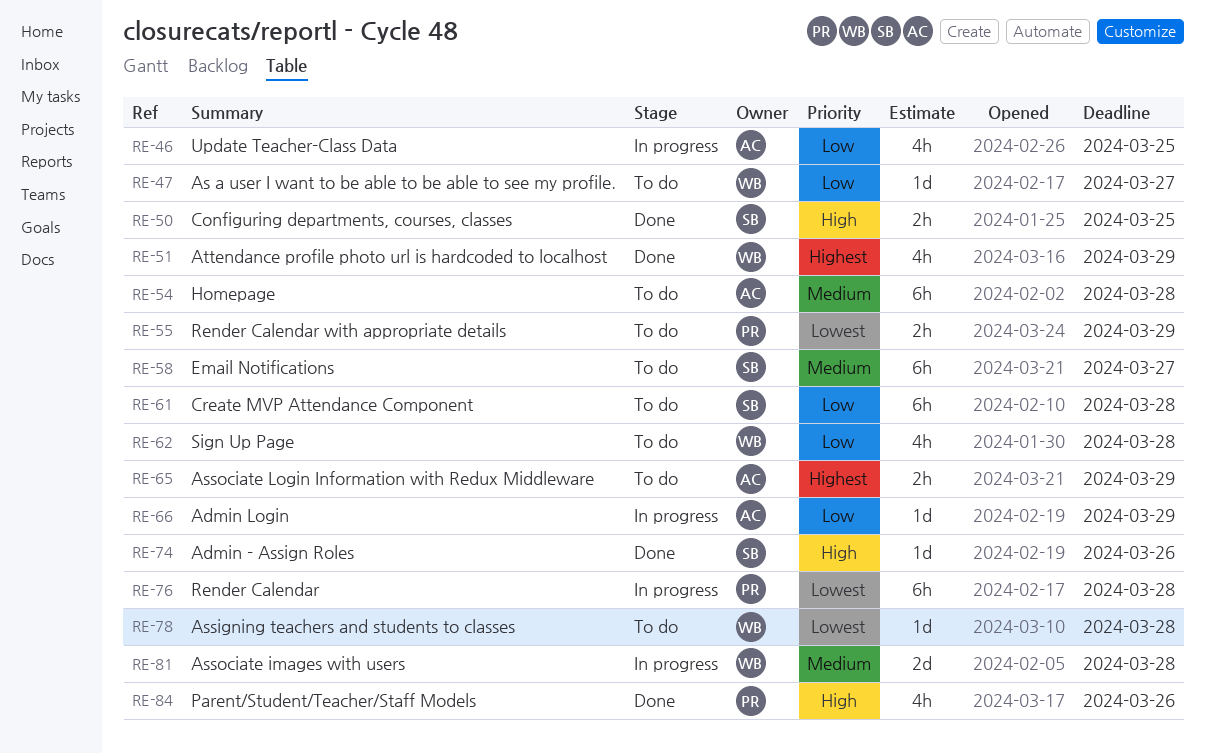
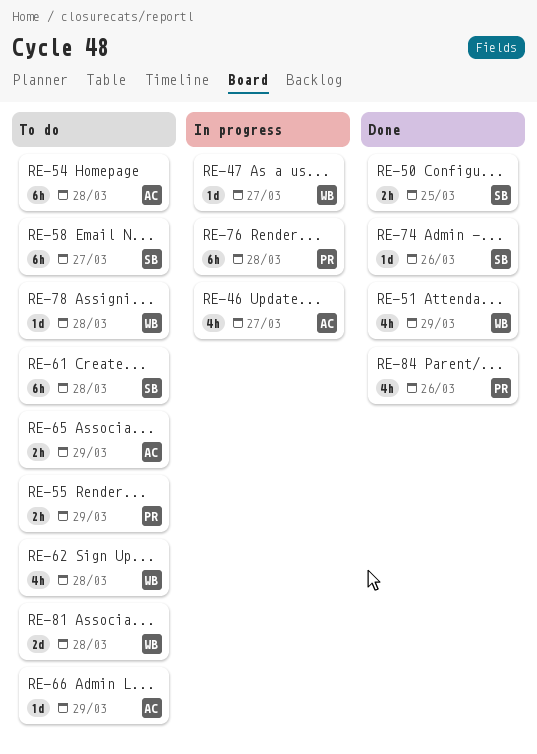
RE-46, due: Mar 25 -> Mar 27
RE-47, status: To do -> In progress
RE-66, status: In progress -> To do
RE-81, status: In progress -> To do

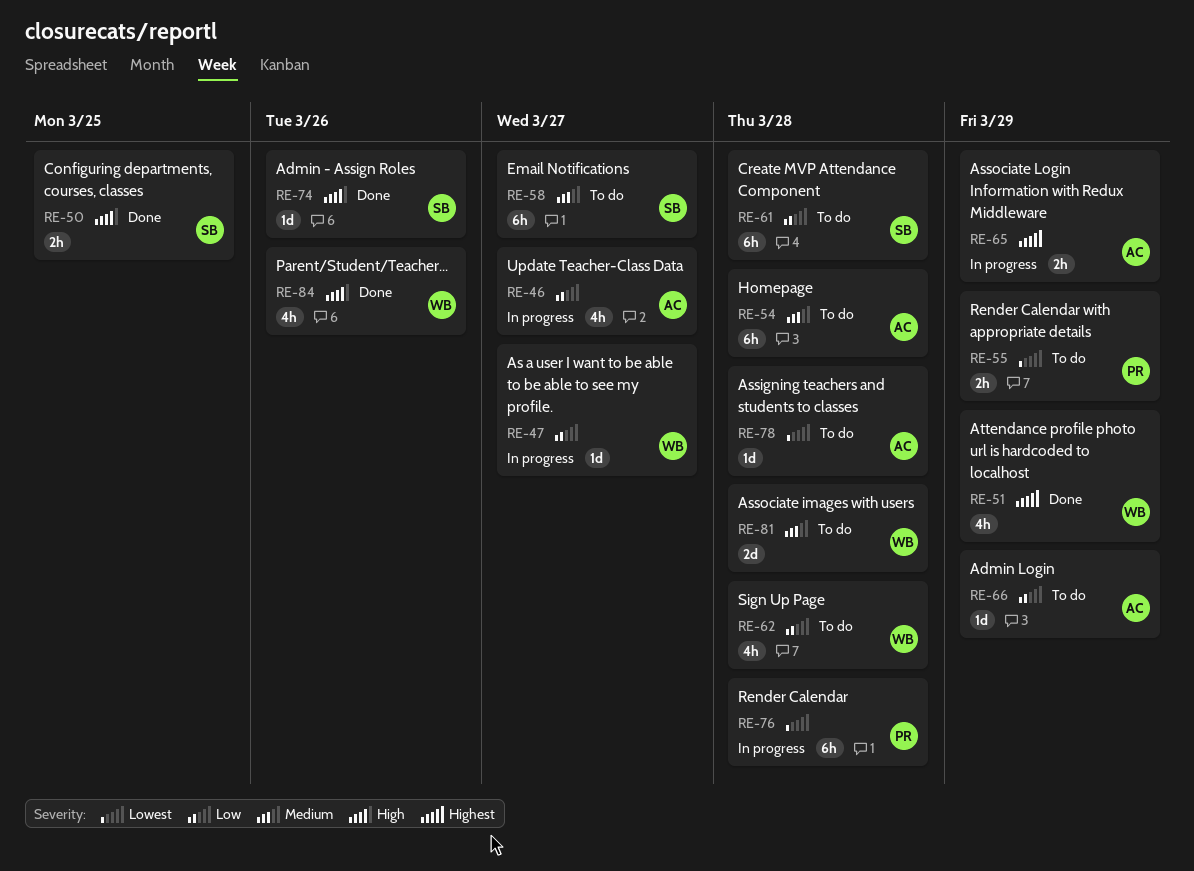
RE-65, status: To do -> In progress
RE-78, owner: WB -> AC
RE-84, owner: PR -> WB

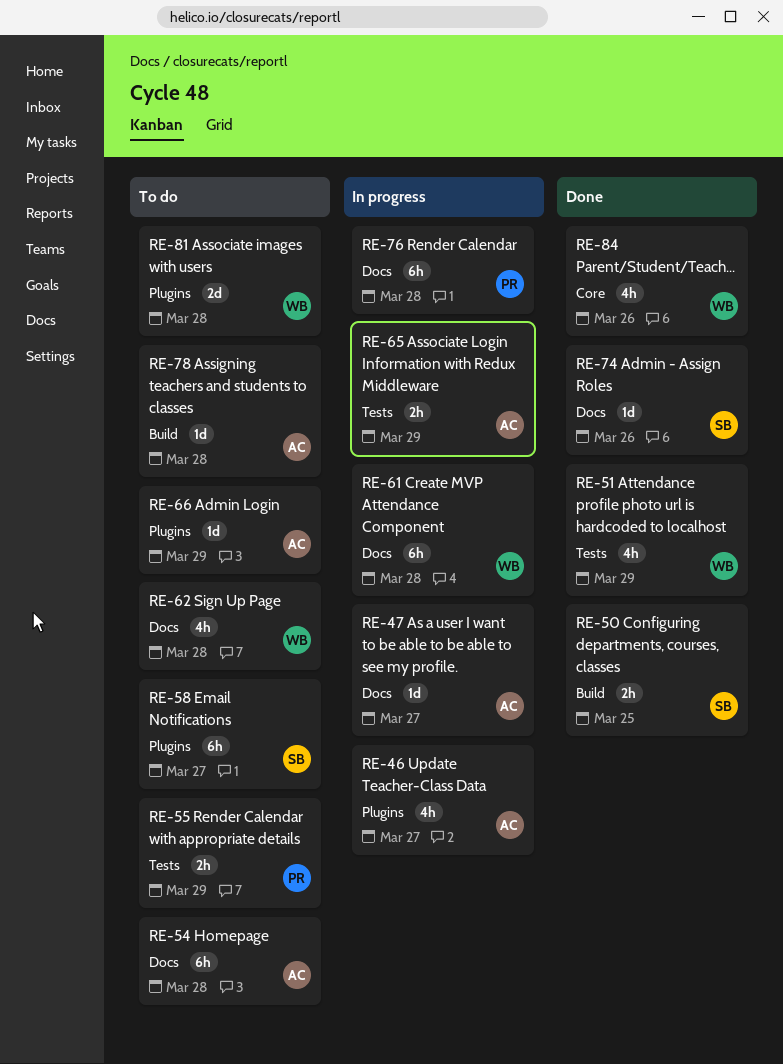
RE-47, owner: WB -> AC
RE-61, status: To do -> In progress
RE-61, owner: SB -> WB

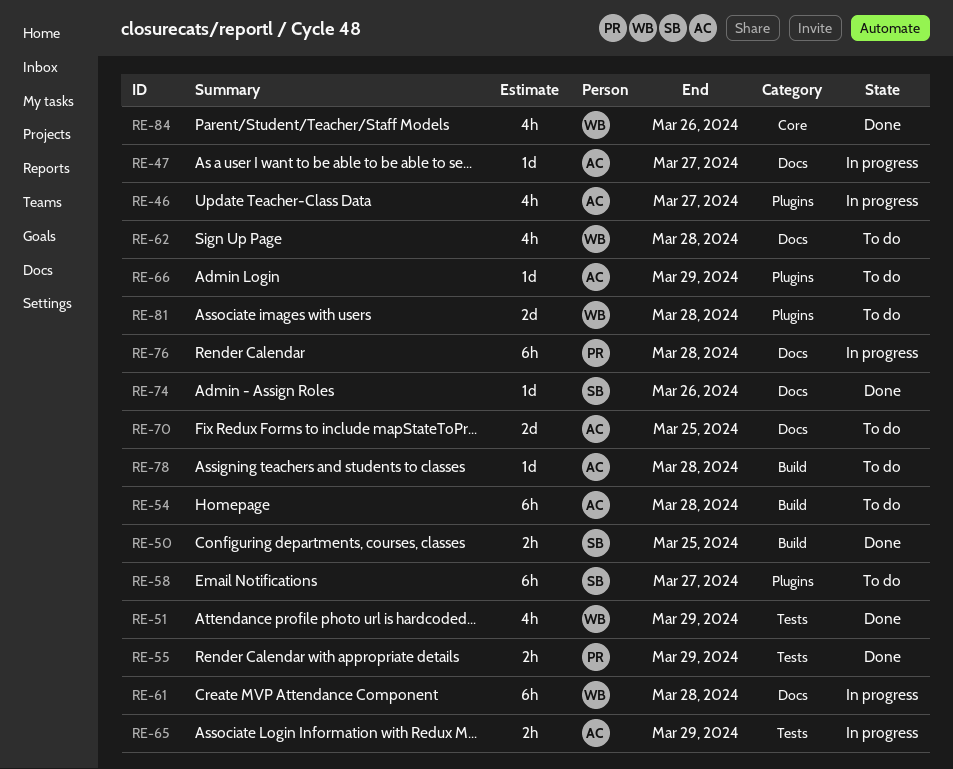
RE-54, label: Docs -> Build
RE-55, status: To do -> Done
RE-70: none -> present

